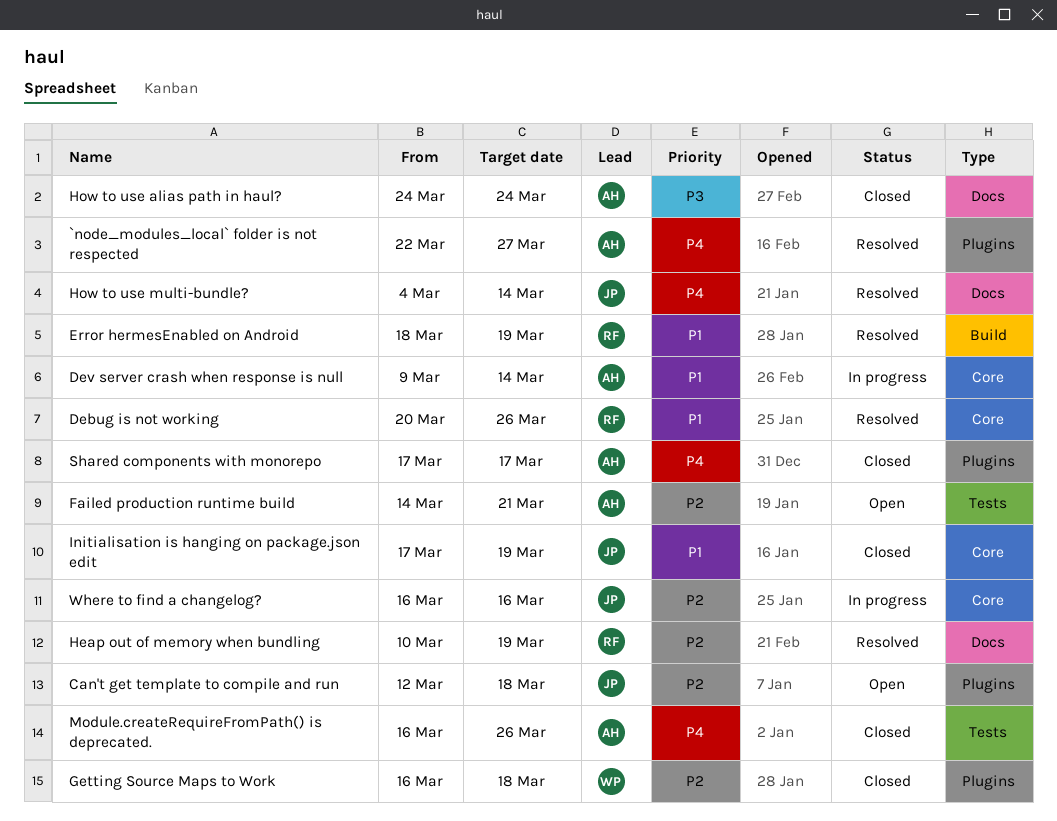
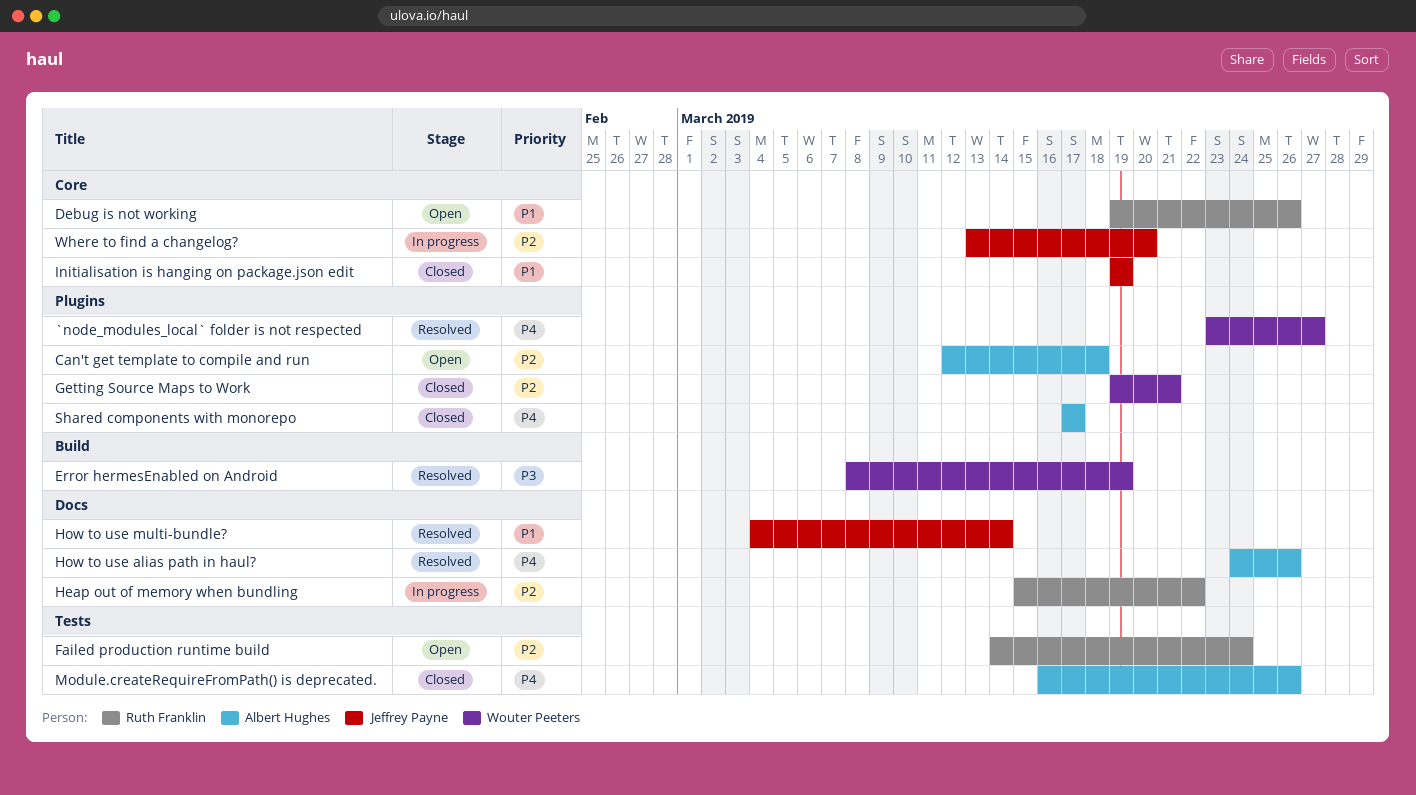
`node_modules_local` folder is not respected, owner: Albert Hughes -> Wouter Peeters
`node_modules_local` folder is not respected, start: Mar 22 -> Mar 23
Can't get template to compile and run, owner: Jeffrey Payne -> Albert Hughes
Debug is not working, status: Resolved -> Open
Debug is not working, start: Mar 20 -> Mar 19
Dev server crash when response is null: present -> none
Error hermesEnabled on Android, owner: Ruth Franklin -> Wouter Peeters
Error hermesEnabled on Android, priority: P1 -> P3
Error hermesEnabled on Android, start: Mar 18 -> Mar 8
Failed production runtime build, owner: Albert Hughes -> Ruth Franklin
Failed production runtime build, due: Mar 21 -> Mar 24
Getting Source Maps to Work, start: Mar 16 -> Mar 19
Getting Source Maps to Work, due: Mar 18 -> Mar 21
Heap out of memory when bundling, status: Resolved -> In progress
Heap out of memory when bundling, start: Mar 10 -> Mar 15
Heap out of memory when bundling, due: Mar 19 -> Mar 22
How to use alias path in haul?, status: Closed -> Resolved
How to use alias path in haul?, priority: P3 -> P4
How to use alias path in haul?, due: Mar 24 -> Mar 26
How to use multi-bundle?, priority: P4 -> P1
Initialisation is hanging on package.json edit, start: Mar 17 -> Mar 19
Where to find a changelog?, start: Mar 16 -> Mar 13
Where to find a changelog?, due: Mar 16 -> Mar 20

